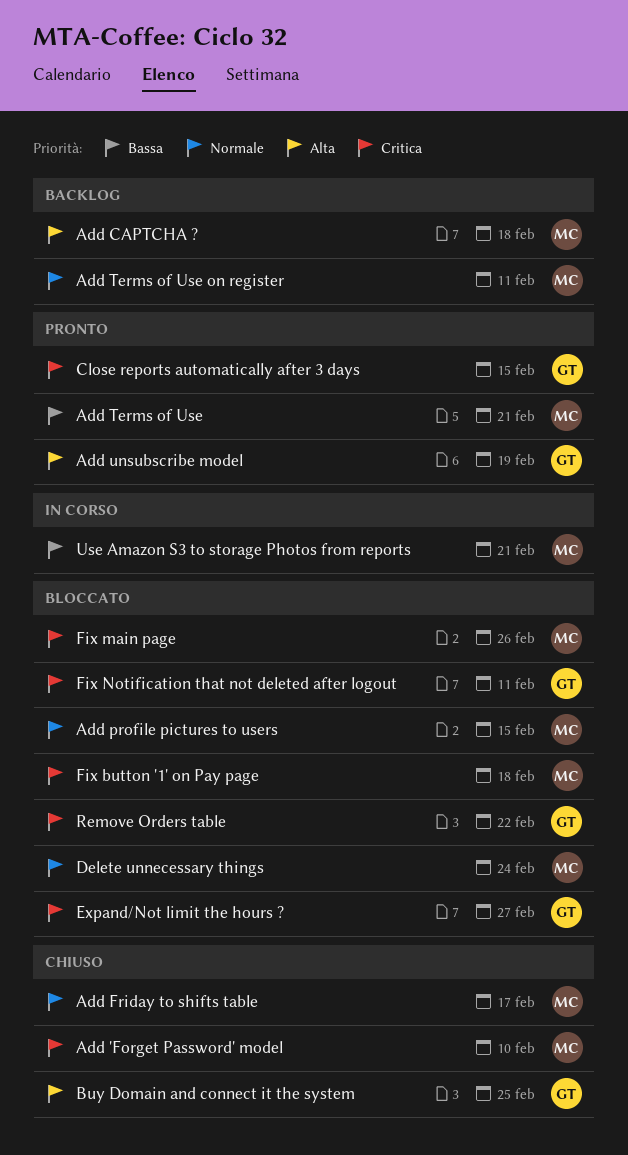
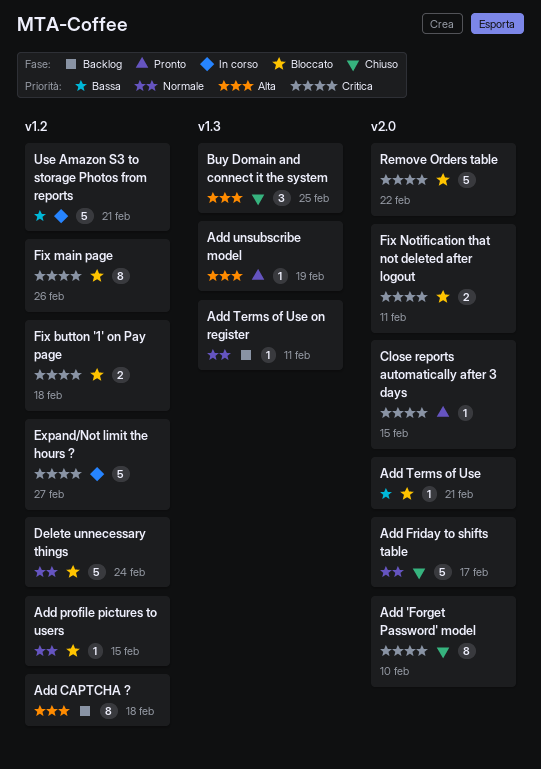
Add Terms of Use, status: Pronto -> Bloccato
Expand/Not limit the hours ?, status: Bloccato -> In corso

